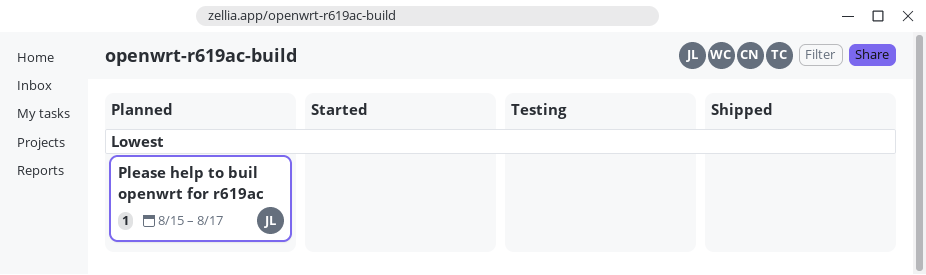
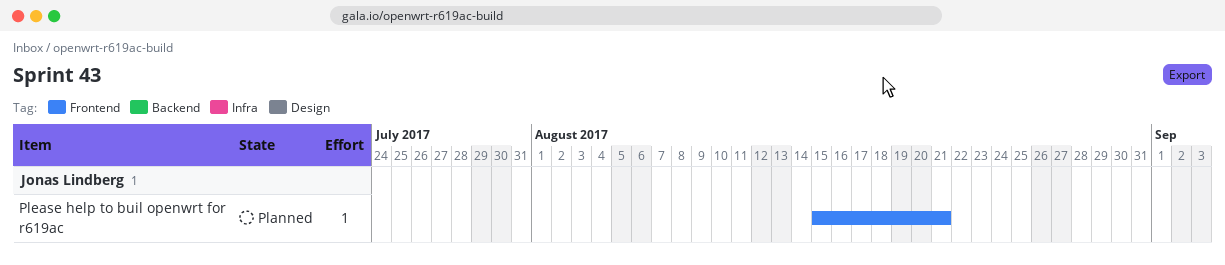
Please help to buil openwrt for r619ac, due: Aug 17 -> Aug 21

